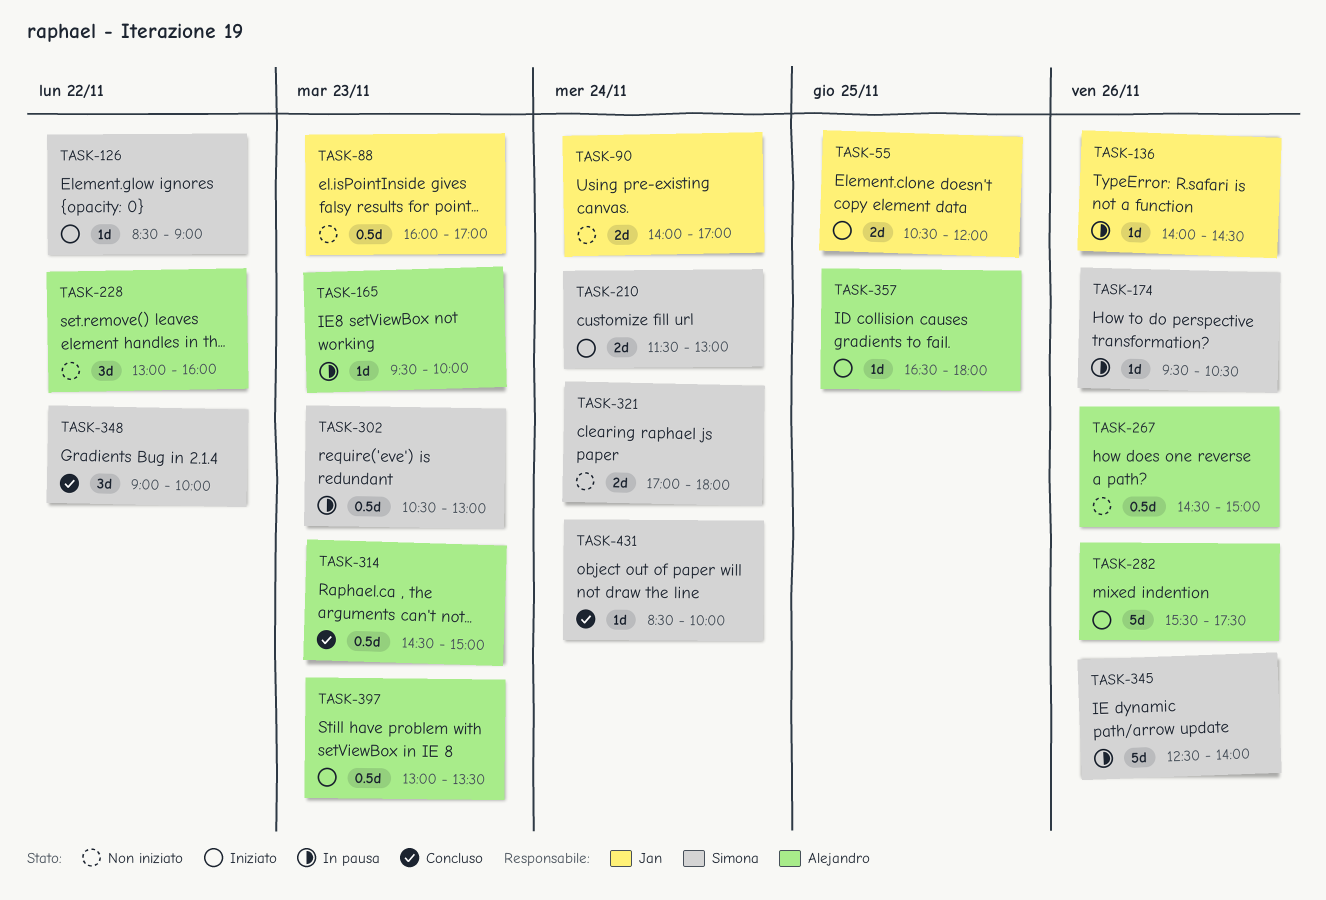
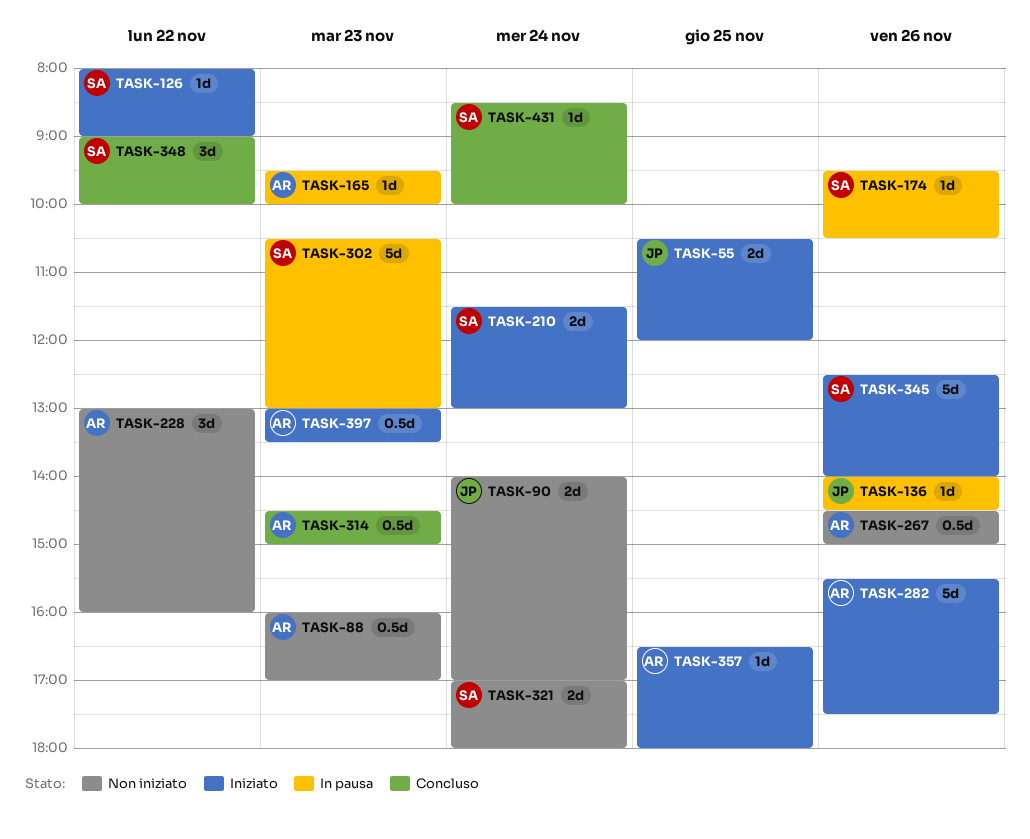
TASK-88, owner: Jan -> Alejandro
TASK-126, begins: 08:30 -> 08:00
TASK-302, estimate: 0.5d -> 5d
TASK-345, status: In pausa -> Iniziato

